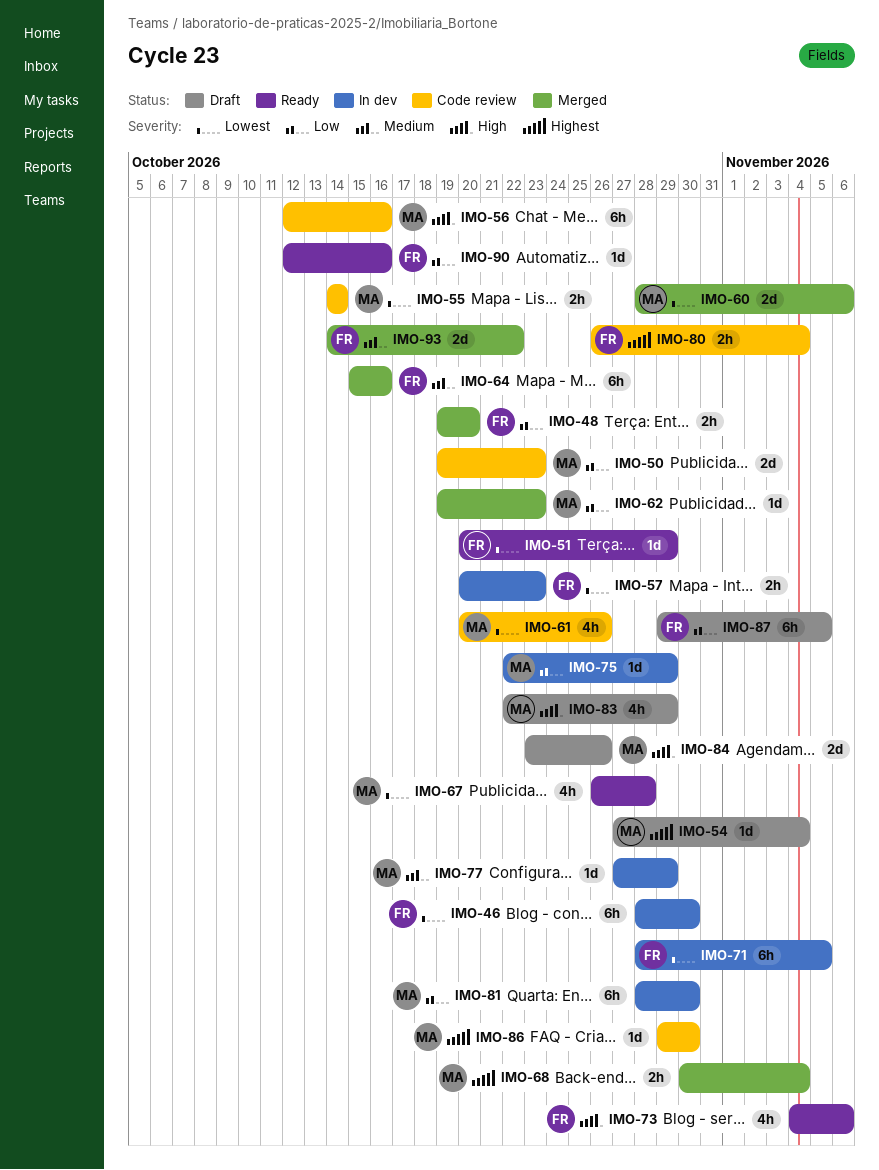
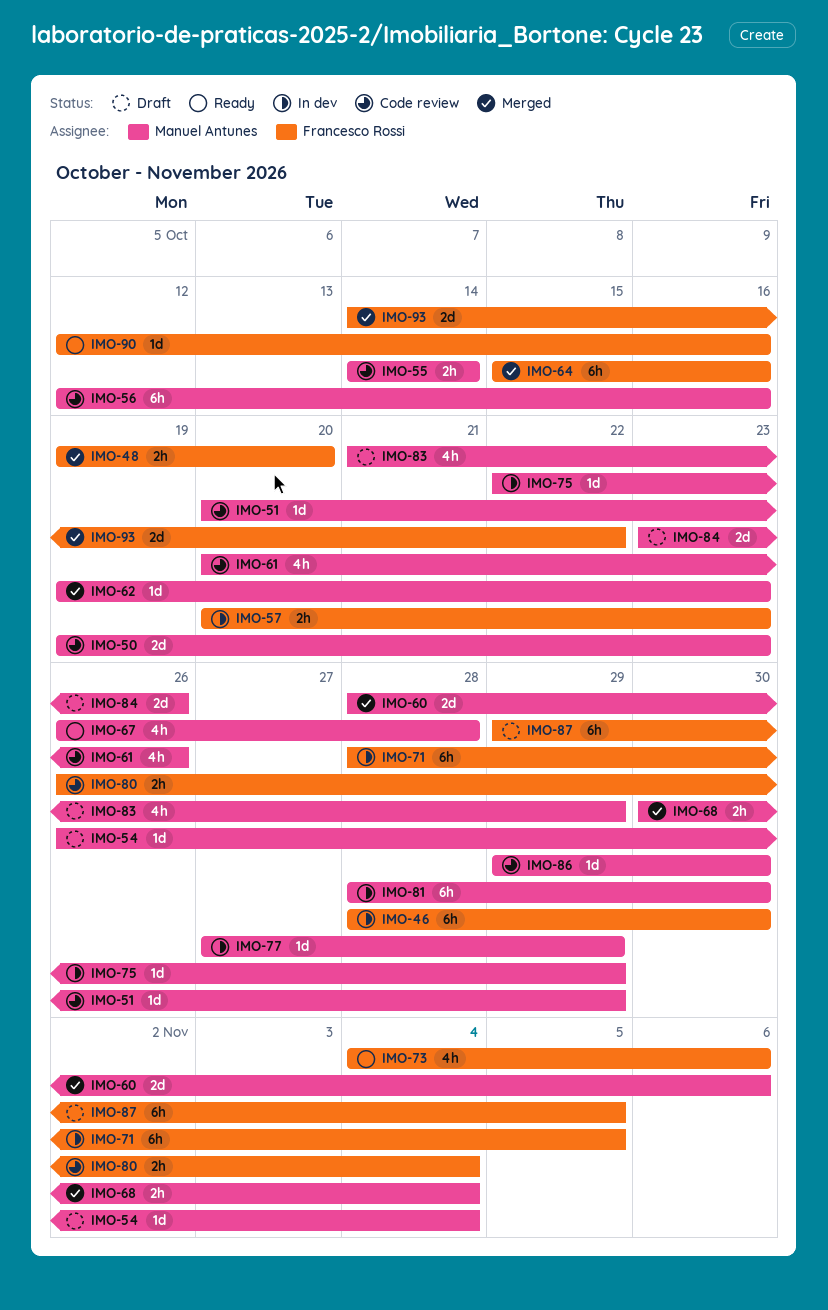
IMO-51, status: Ready -> Code review
IMO-51, owner: Francesco Rossi -> Manuel Antunes
IMO-54, start: Oct 27 -> Oct 26
IMO-83, start: Oct 22 -> Oct 21

